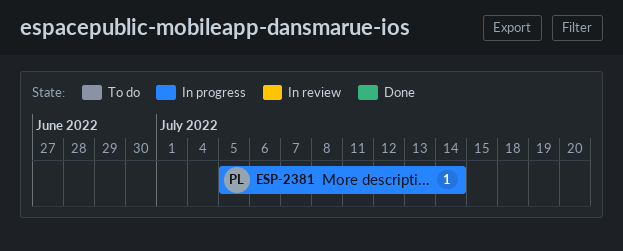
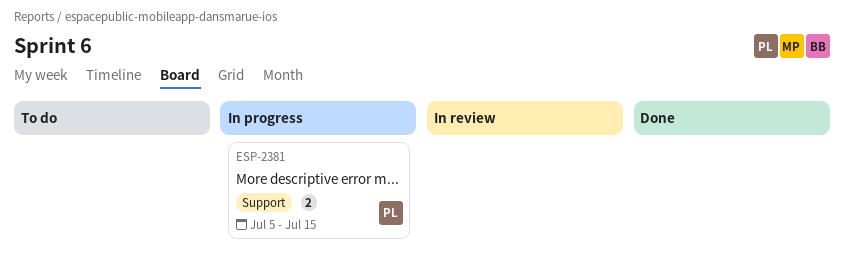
ESP-2381, estimate: 1 -> 2
ESP-2381, due: Jul 14 -> Jul 15

